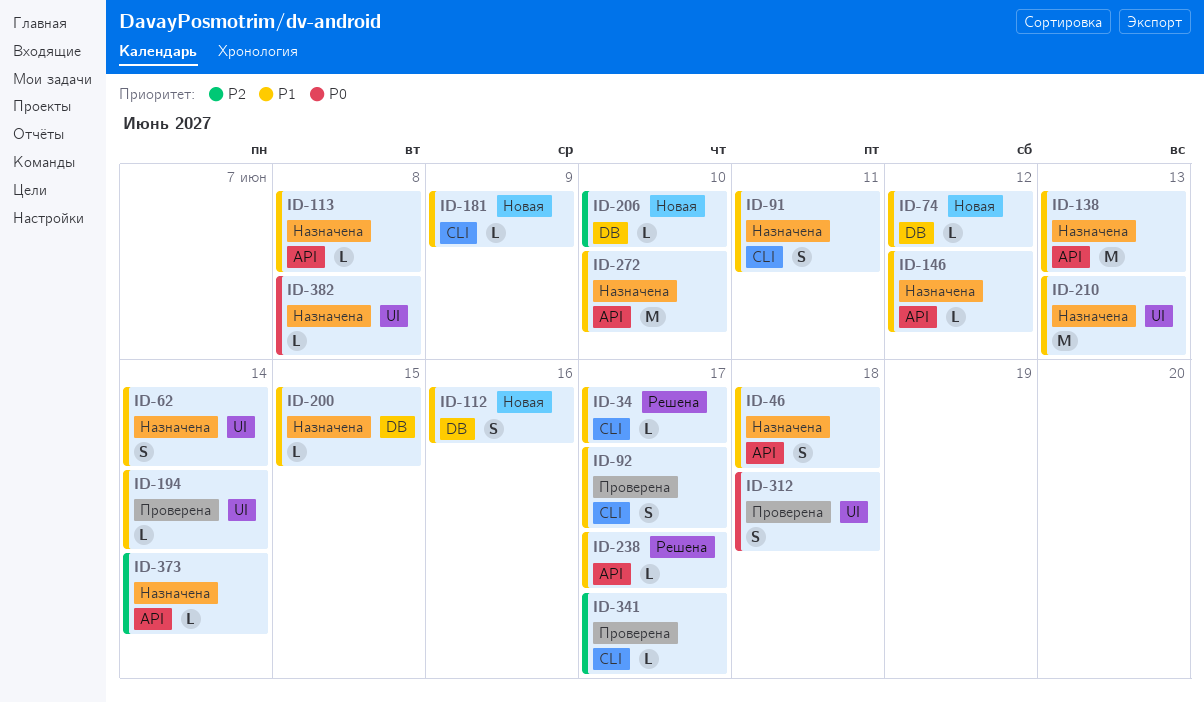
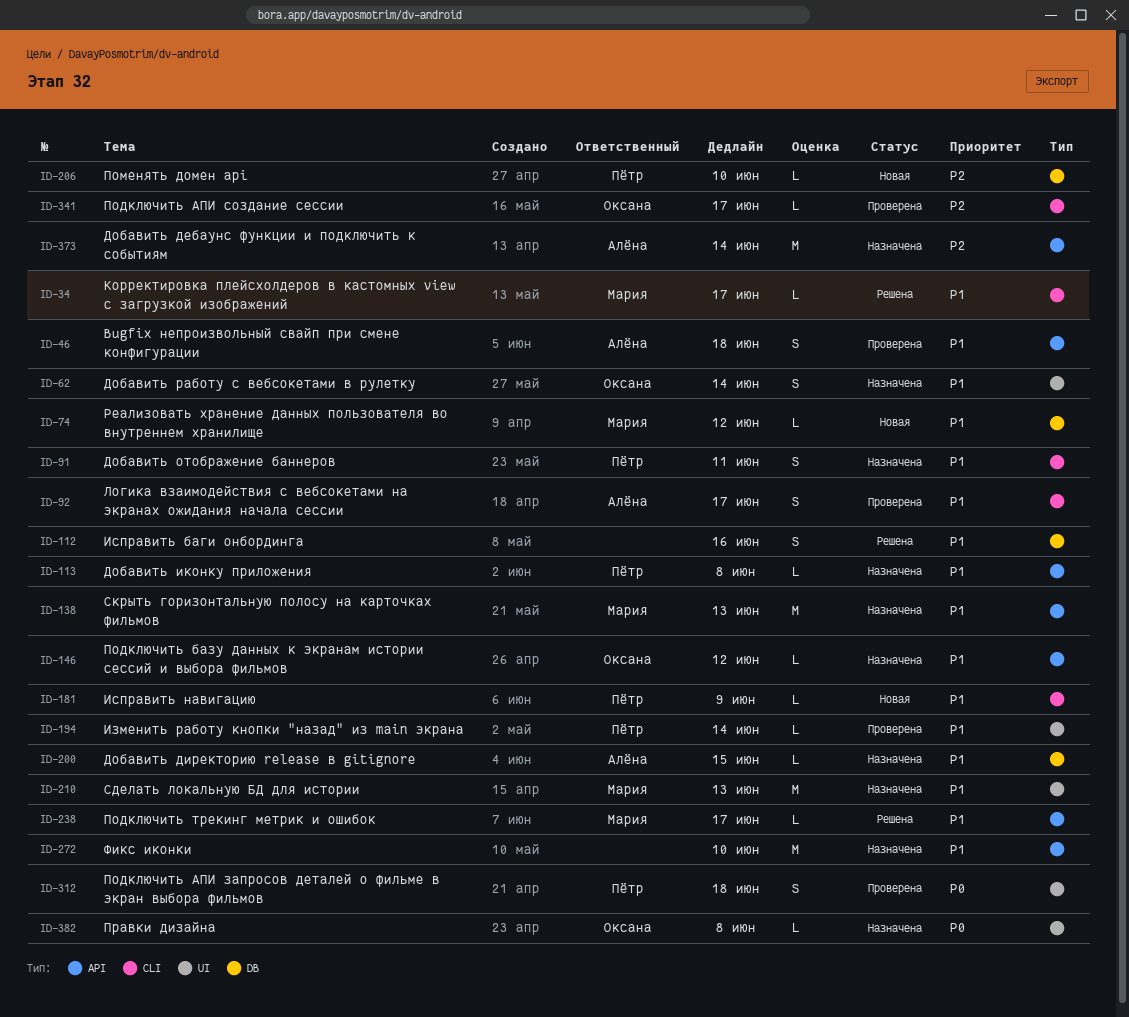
ID-46, status: Назначена -> Проверена
ID-112, status: Новая -> Решена
ID-373, estimate: L -> M

